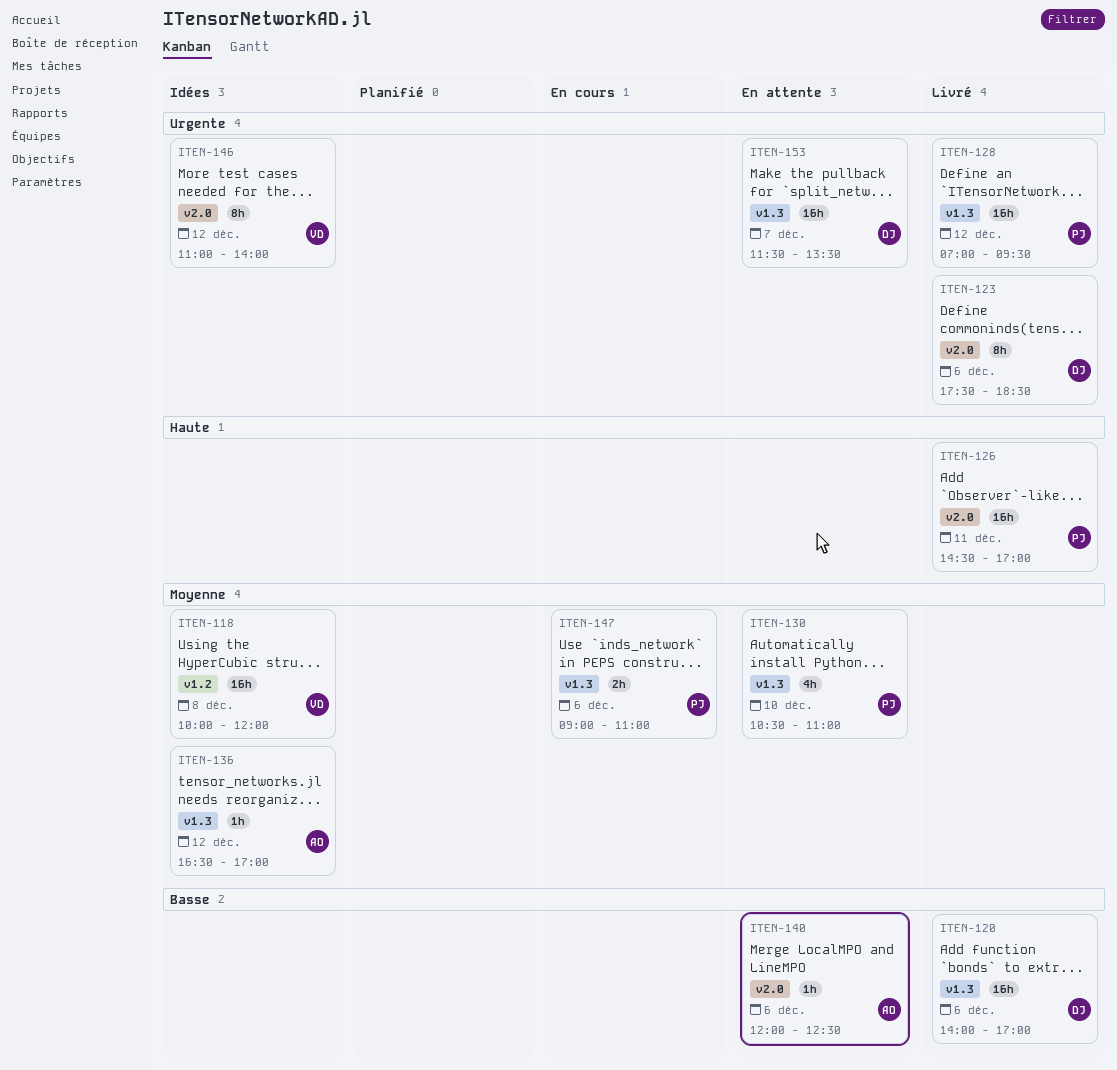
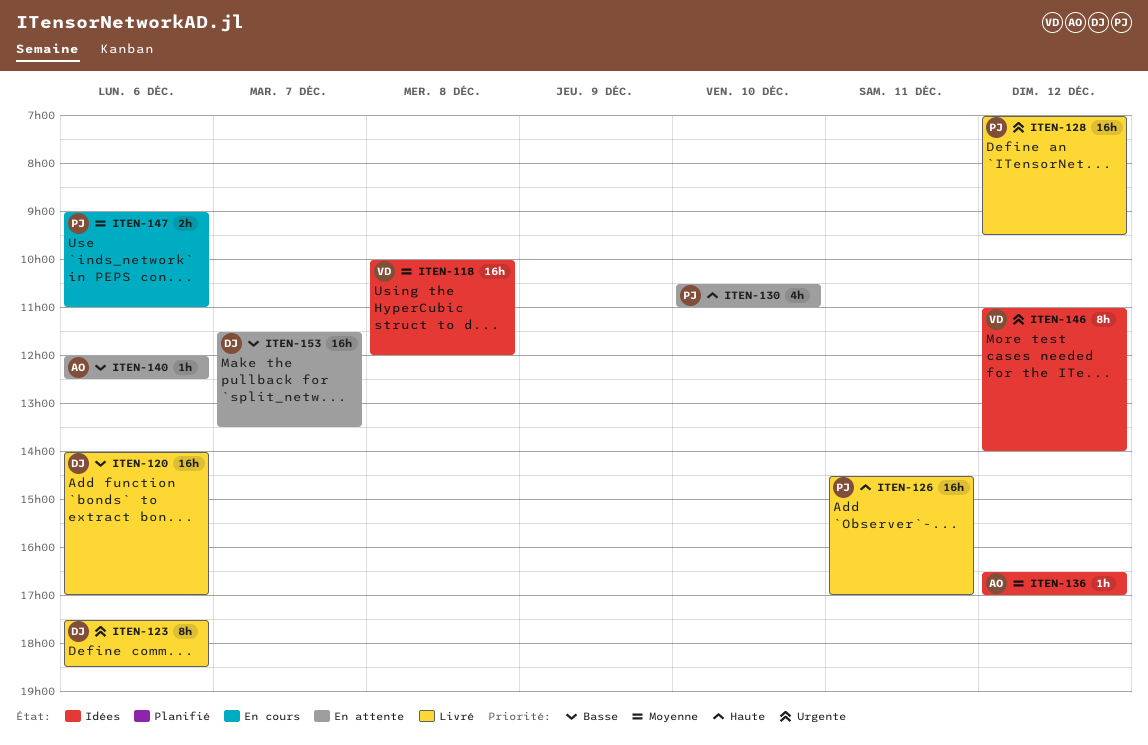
ITEN-130, priority: Moyenne -> Haute
ITEN-153, priority: Urgente -> Basse

